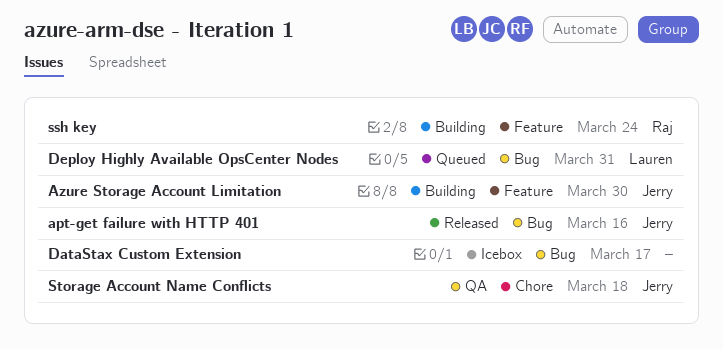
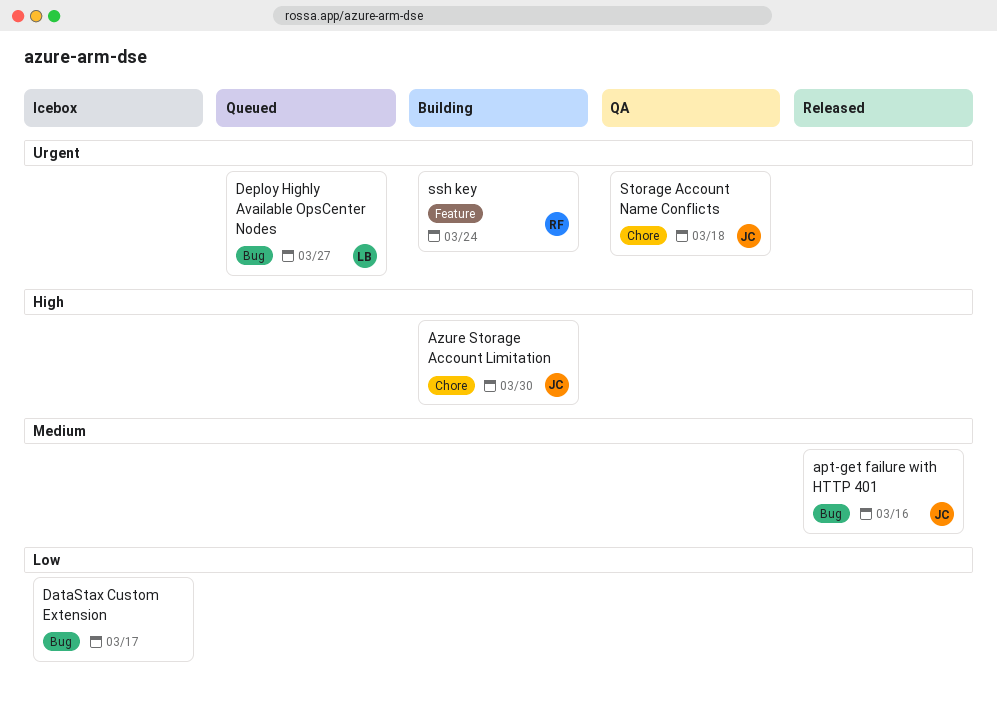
Azure Storage Account Limitation, label: Feature -> Chore
Deploy Highly Available OpsCenter Nodes, due: Mar 31 -> Mar 27

